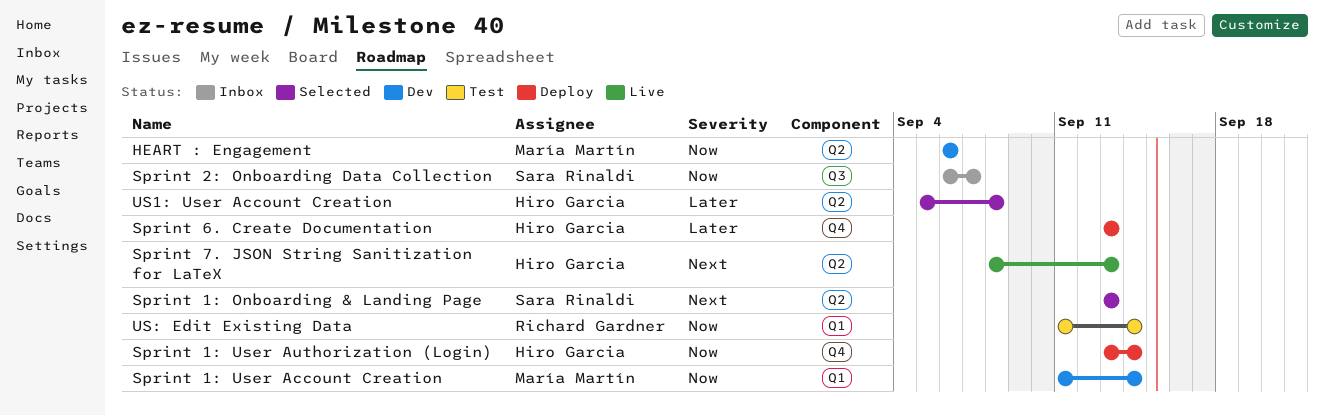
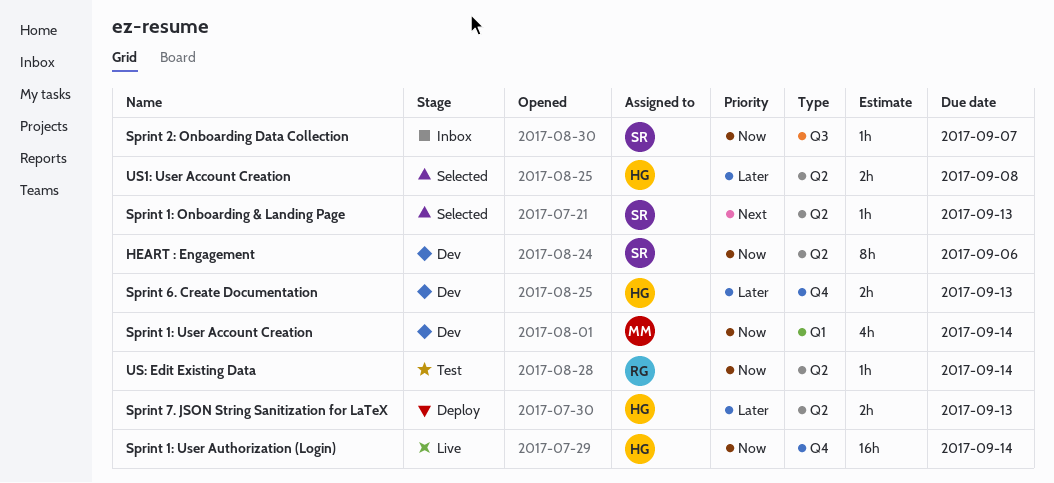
HEART : Engagement, owner: María Martín -> Sara Rinaldi
Sprint 1: User Authorization (Login), status: Deploy -> Live
Sprint 6. Create Documentation, status: Deploy -> Dev
Sprint 7. JSON String Sanitization for LaTeX, status: Live -> Deploy
Sprint 7. JSON String Sanitization for LaTeX, priority: Next -> Later
US: Edit Existing Data, label: Q1 -> Q2

